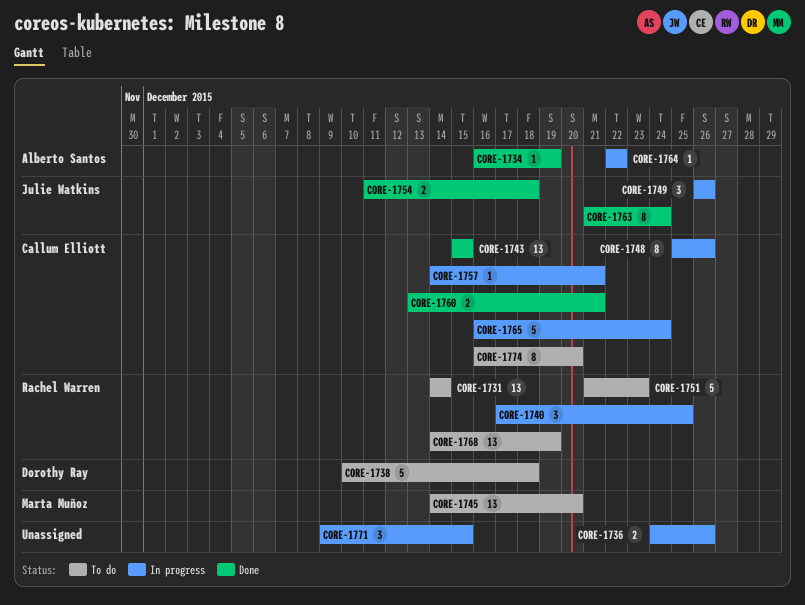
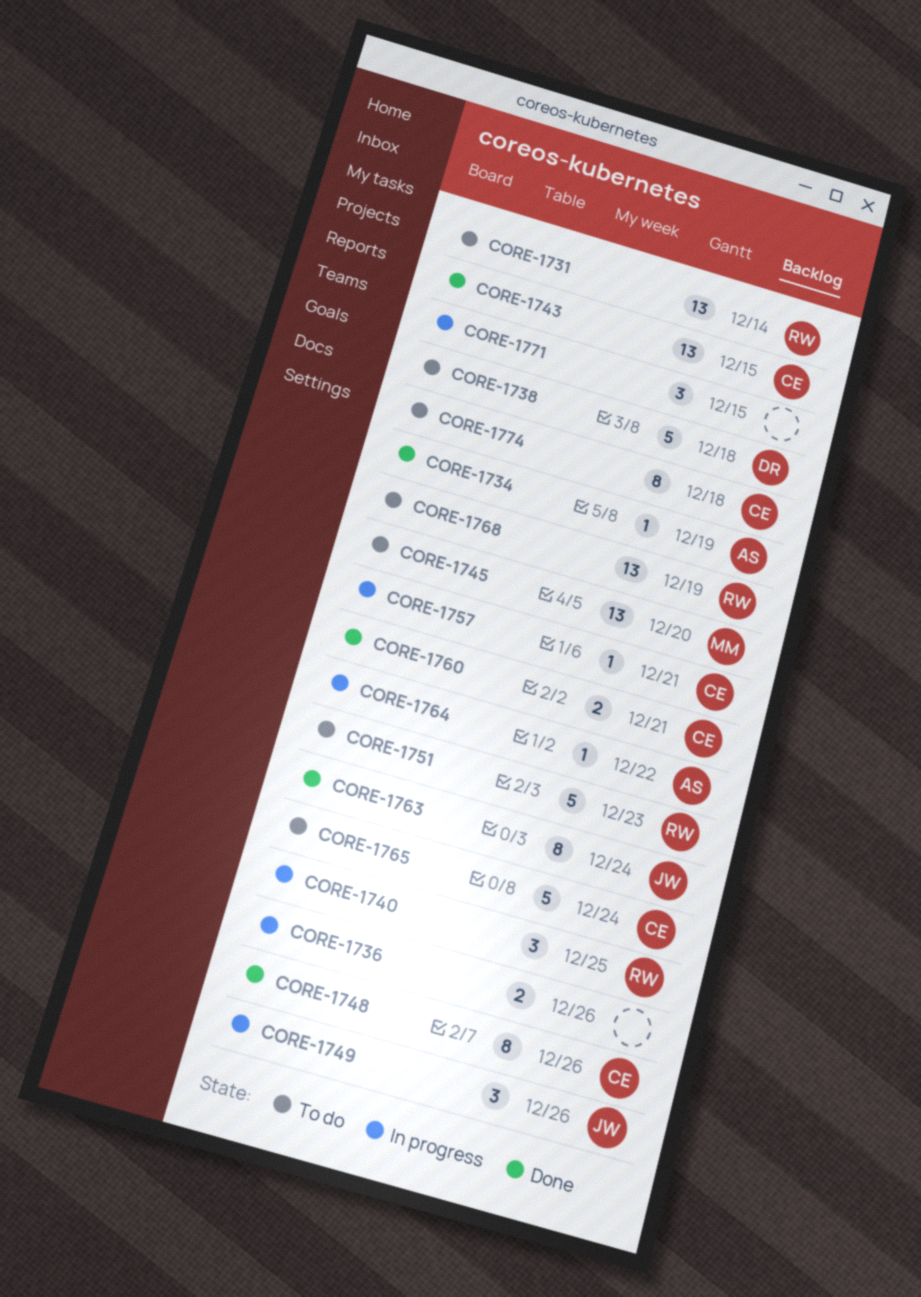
CORE-1748, status: In progress -> Done
CORE-1754: present -> none
CORE-1765, status: In progress -> To do
CORE-1774, due: Dec 20 -> Dec 18

